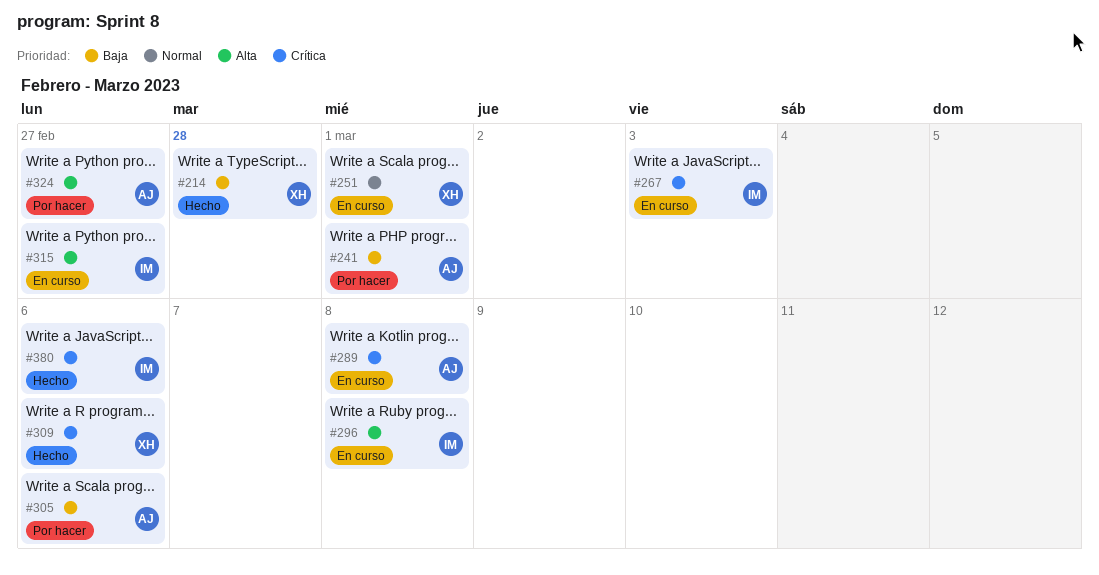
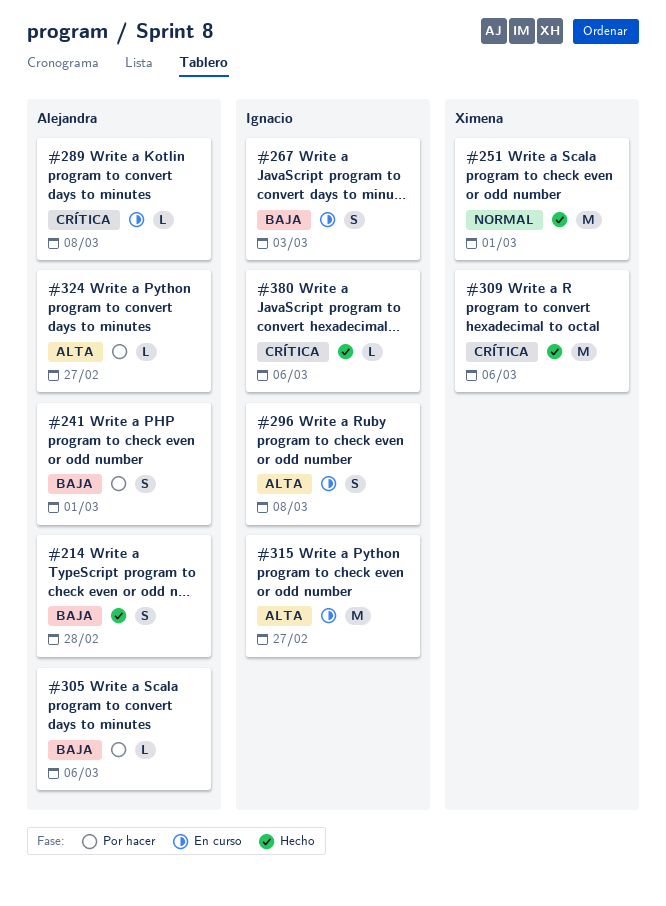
#214, owner: Ximena -> Alejandra
#251, status: En curso -> Hecho
#267, priority: Crítica -> Baja

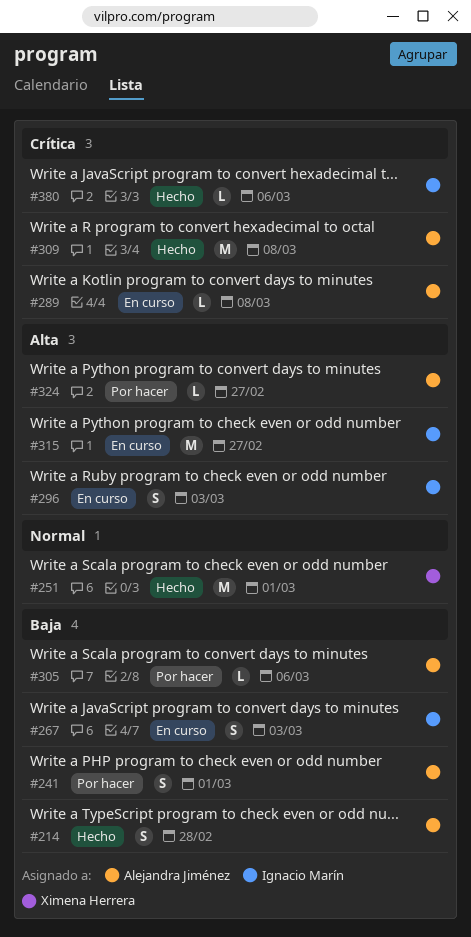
#296, due: Mar 8 -> Mar 3
#309, owner: Ximena Herrera -> Alejandra Jiménez
#309, due: Mar 6 -> Mar 8

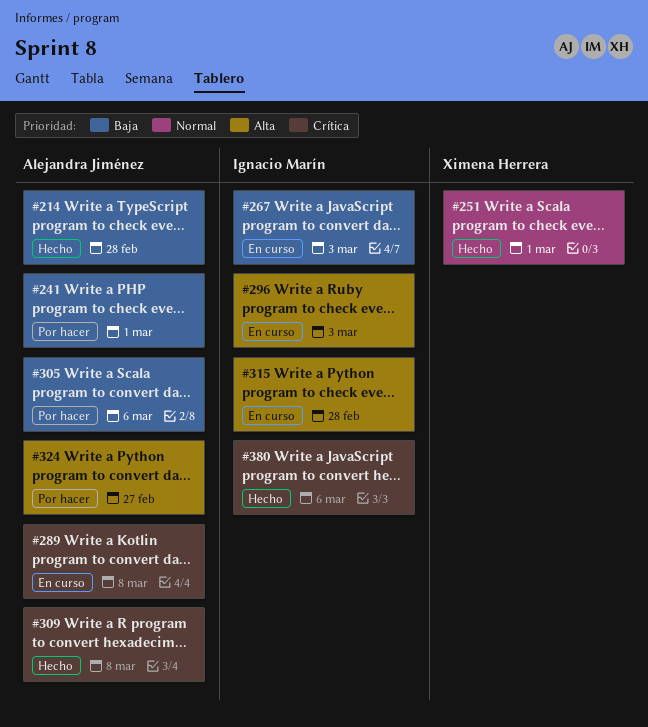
#315, due: Feb 27 -> Feb 28

